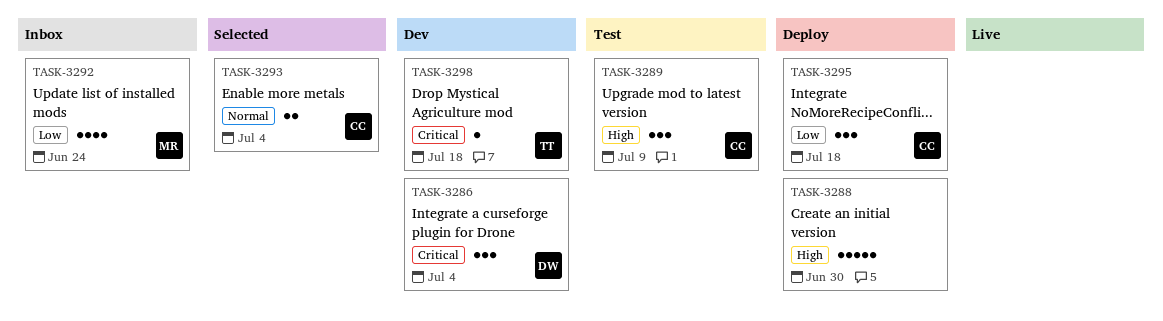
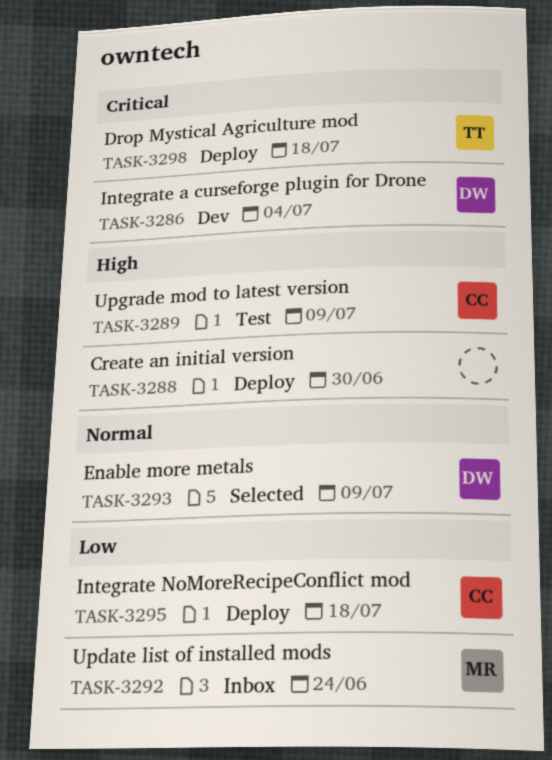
TASK-3293, owner: CC -> DW
TASK-3293, due: Jul 4 -> Jul 9
TASK-3298, status: Dev -> Deploy

